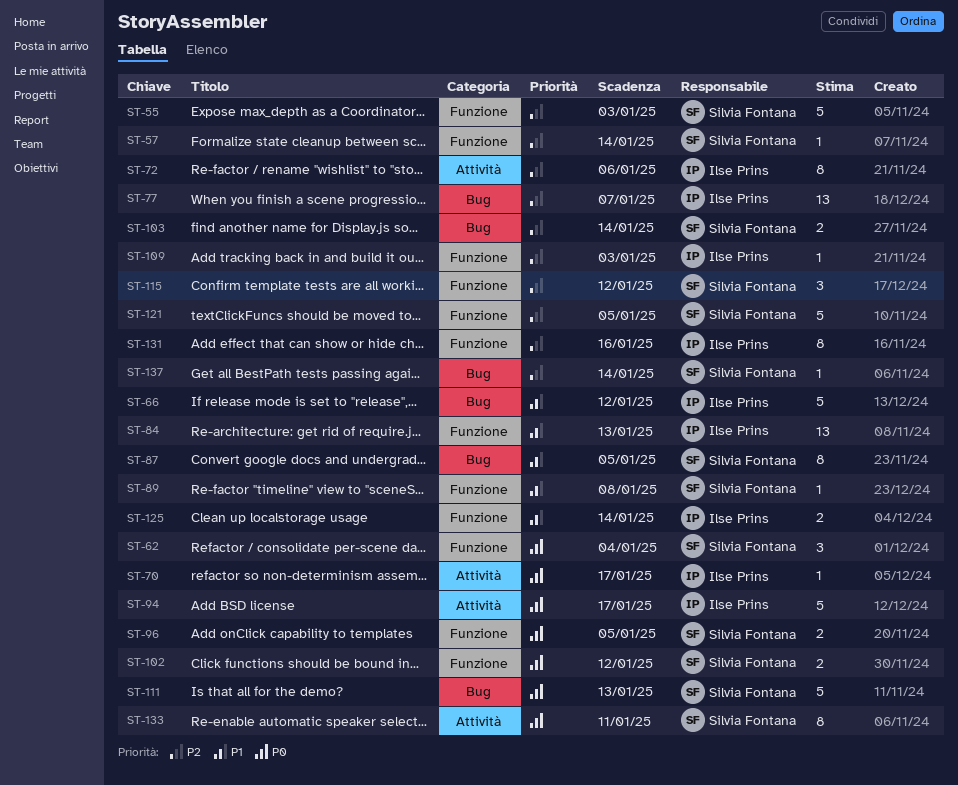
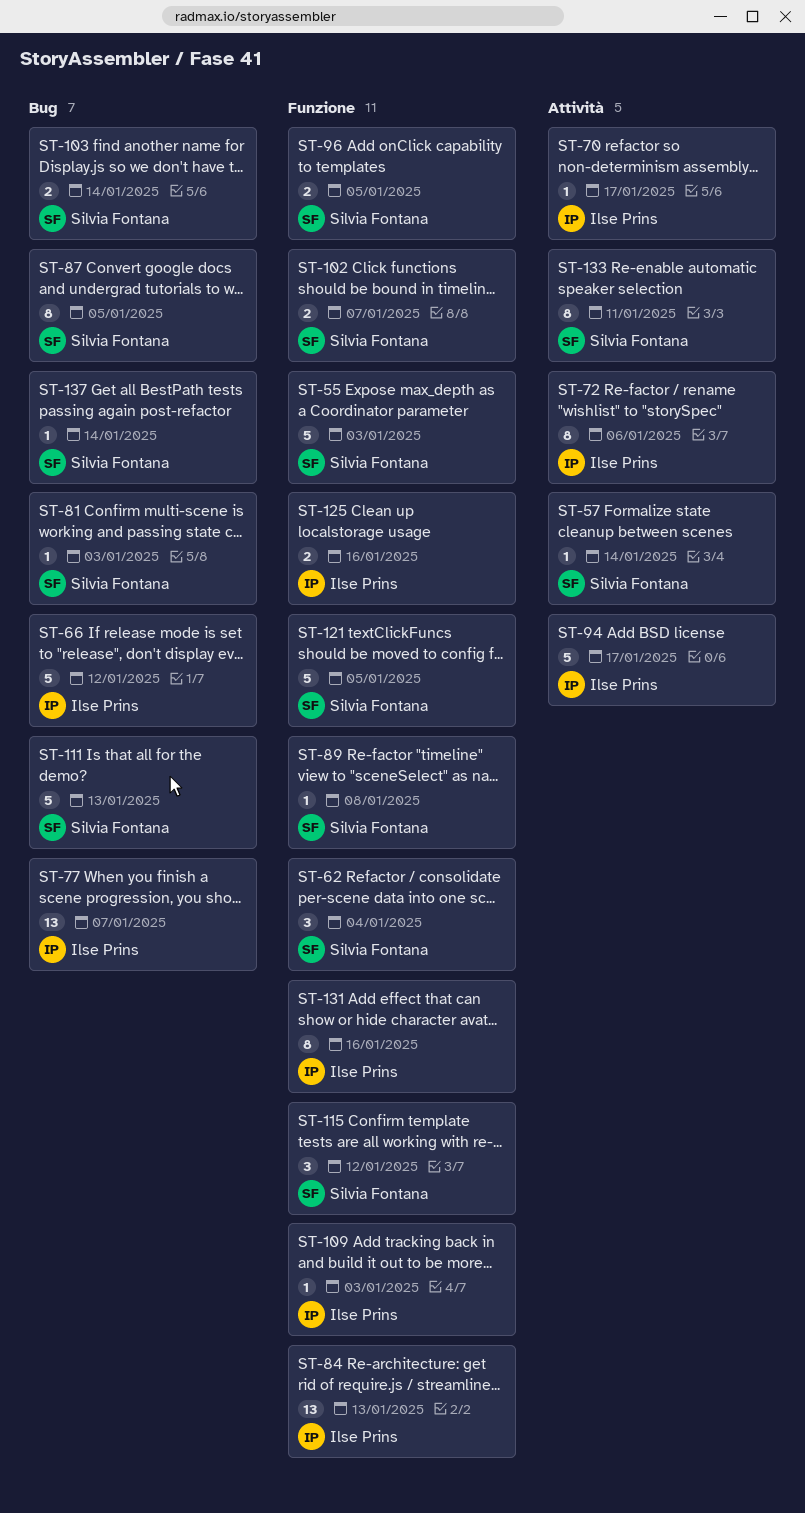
ST-57, label: Funzione -> Attività
ST-81: none -> present
ST-102, due: Jan 12 -> Jan 7
ST-125, due: Jan 14 -> Jan 16

